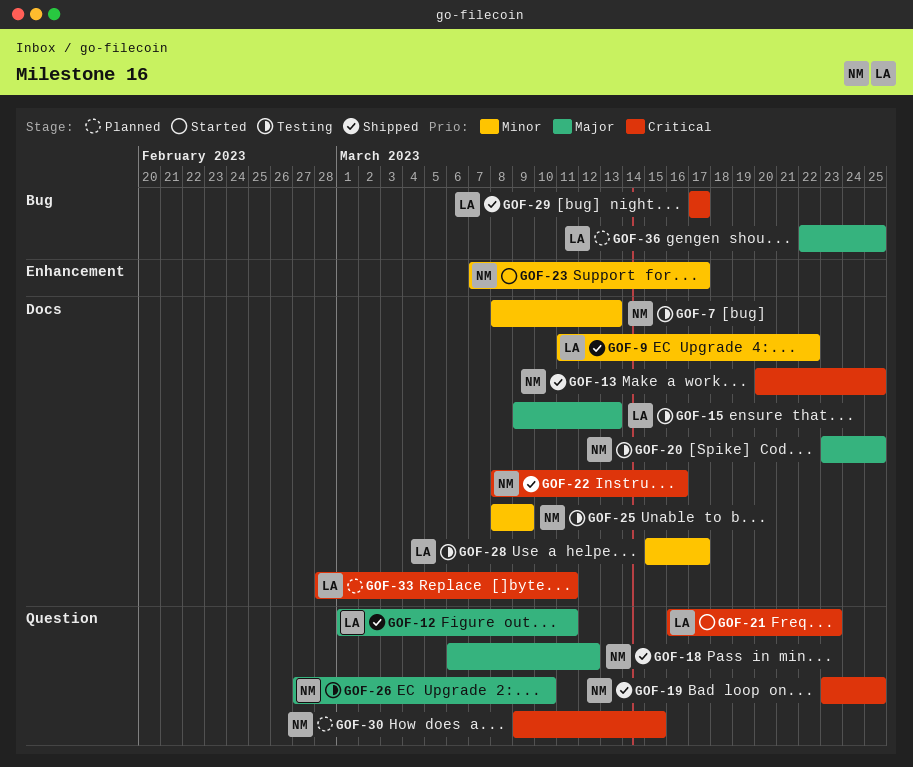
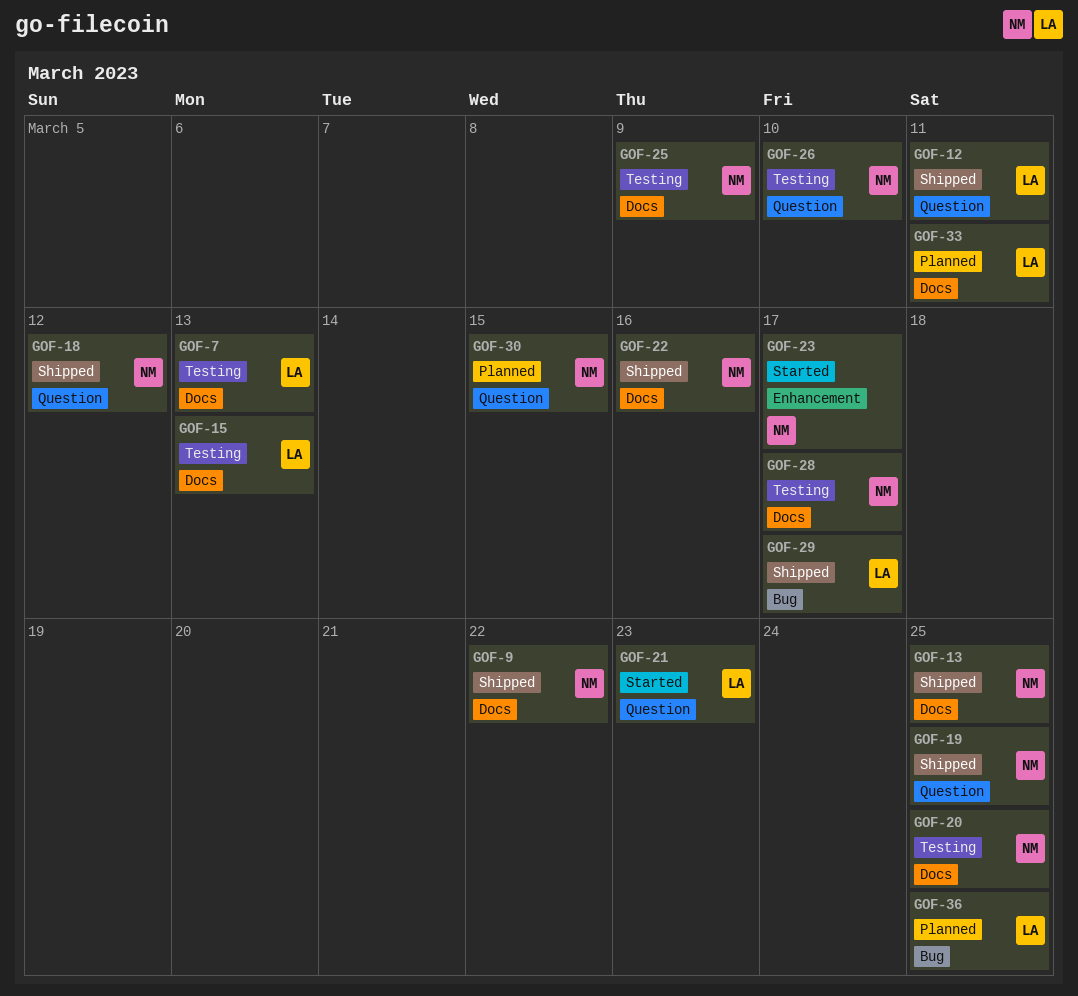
GOF-7, owner: NM -> LA
GOF-9, owner: LA -> NM
GOF-28, owner: LA -> NM

